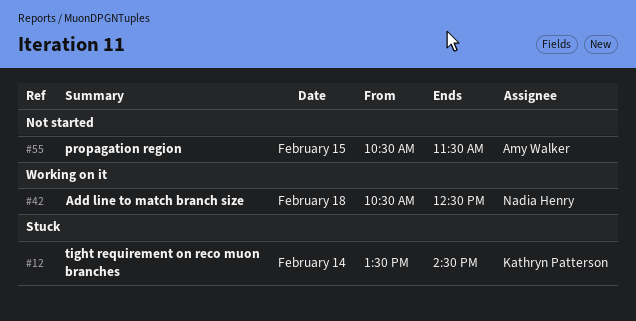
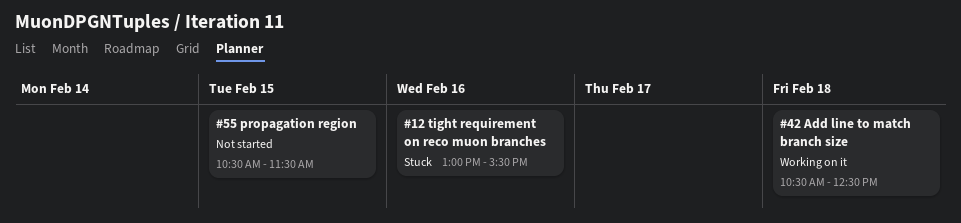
#12, day: Feb 14 -> Feb 16
#12, begins: 13:30 -> 13:00
#12, ends: 14:30 -> 15:30

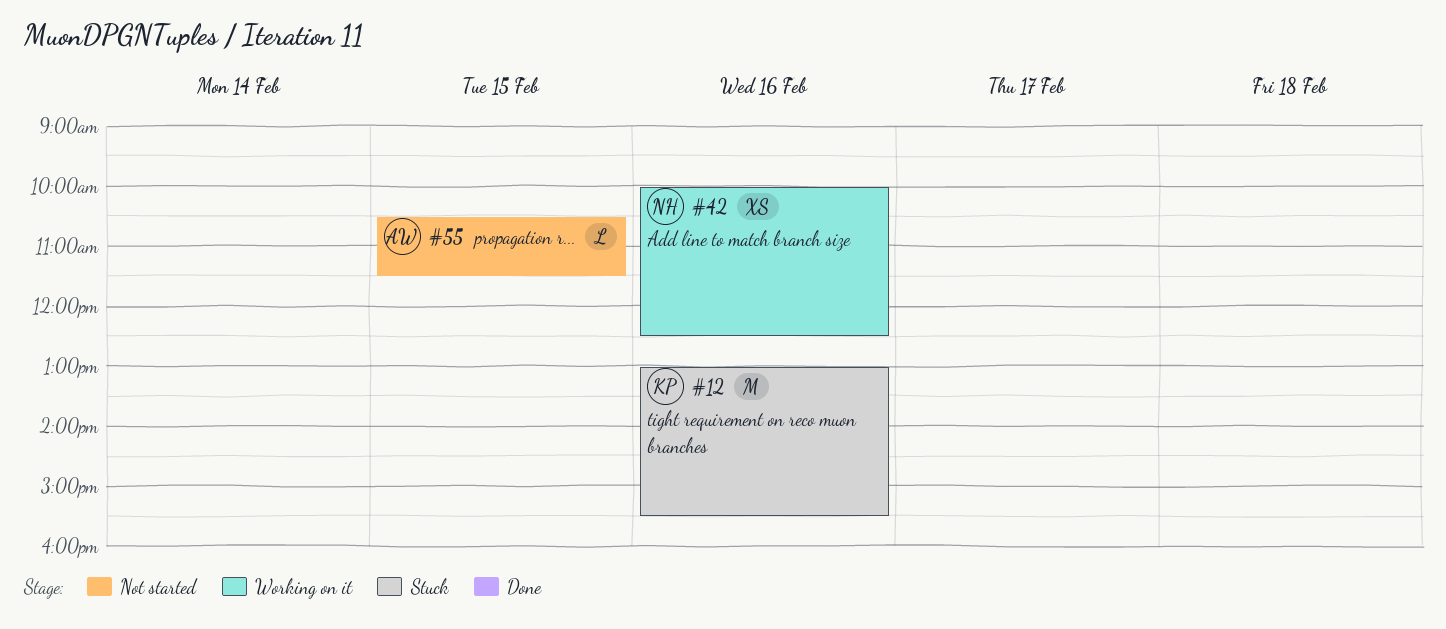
#42, day: Feb 18 -> Feb 16
#42, begins: 10:30 -> 10:00

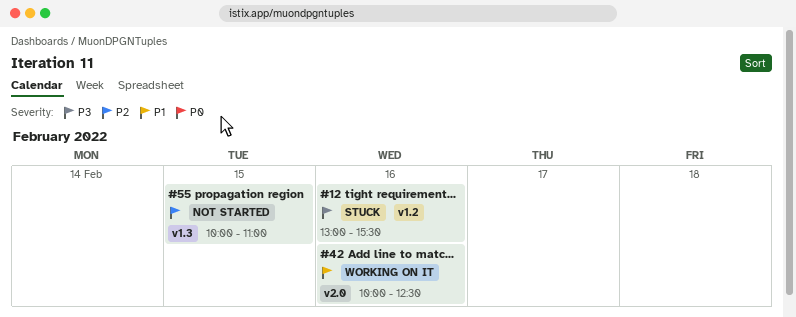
#55, begins: 10:30 -> 10:00
#55, ends: 11:30 -> 11:00

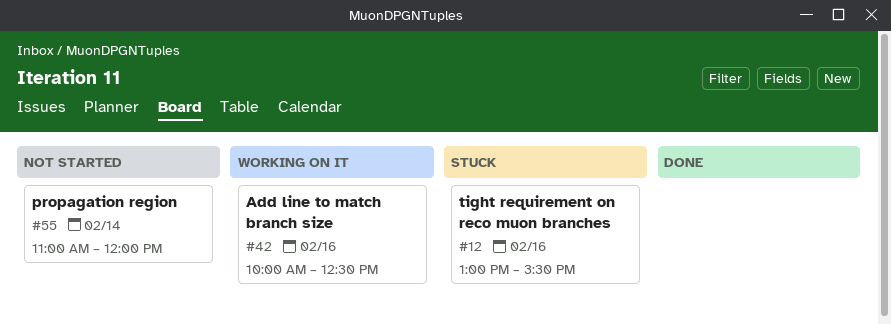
#55, day: Feb 15 -> Feb 14
#55, begins: 10:00 -> 11:00
#55, ends: 11:00 -> 12:00

